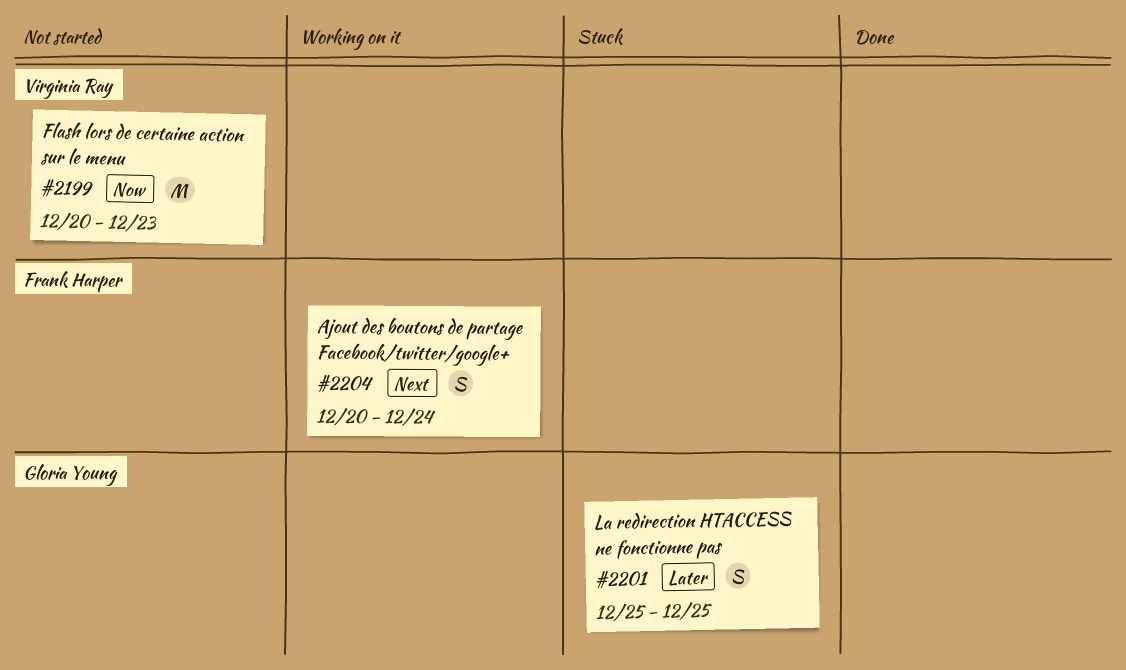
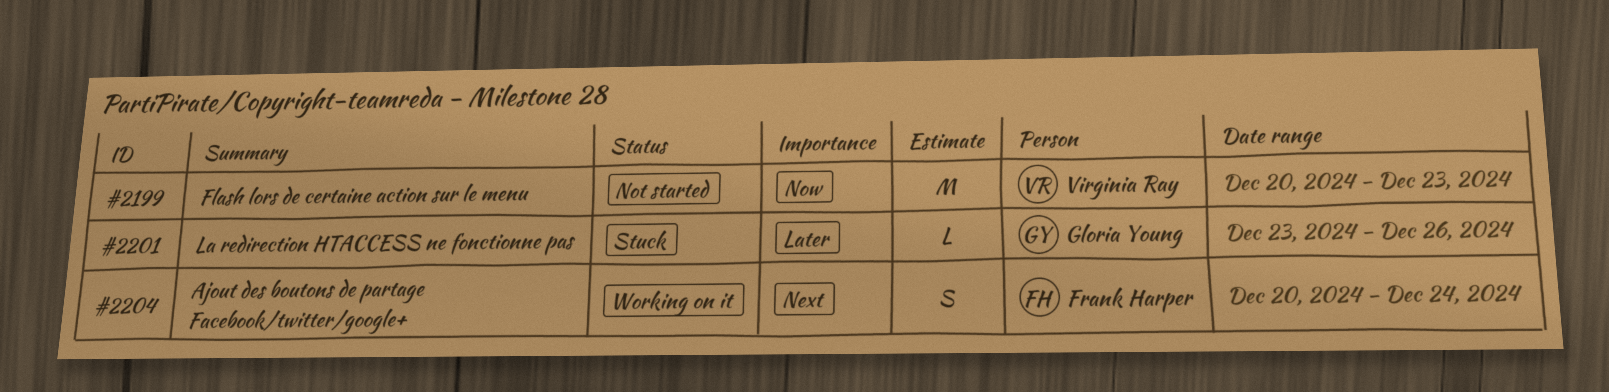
#2201, estimate: S -> L
#2201, start: Dec 25 -> Dec 23
#2201, due: Dec 25 -> Dec 26

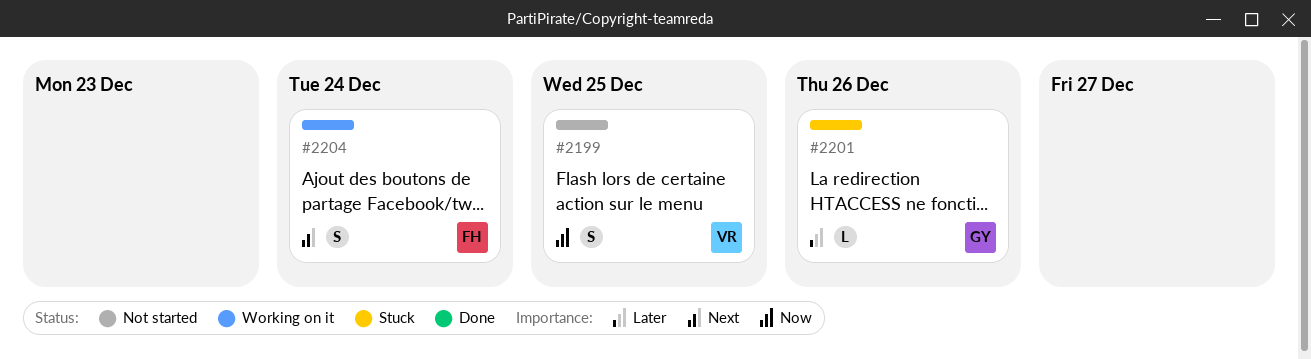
#2199, estimate: M -> S
#2199, due: Dec 23 -> Dec 25

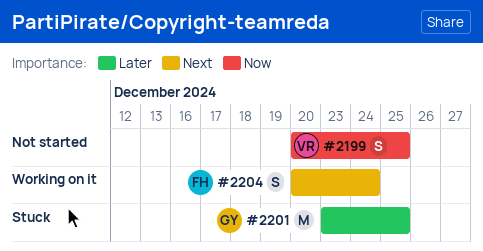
#2201, estimate: L -> M
#2201, due: Dec 26 -> Dec 25

